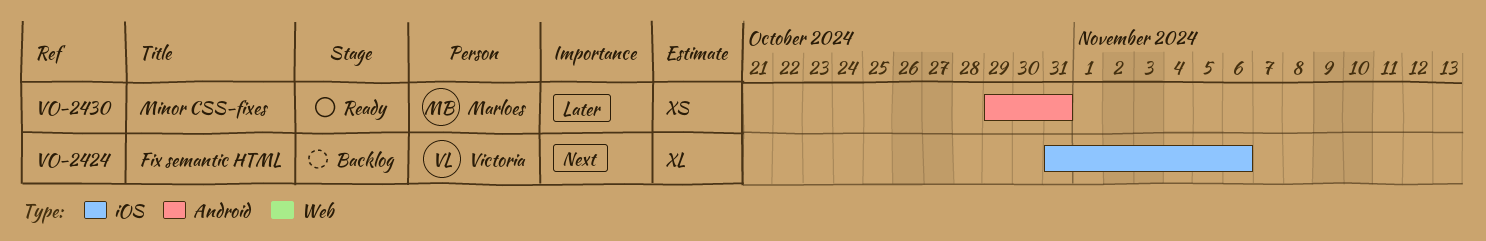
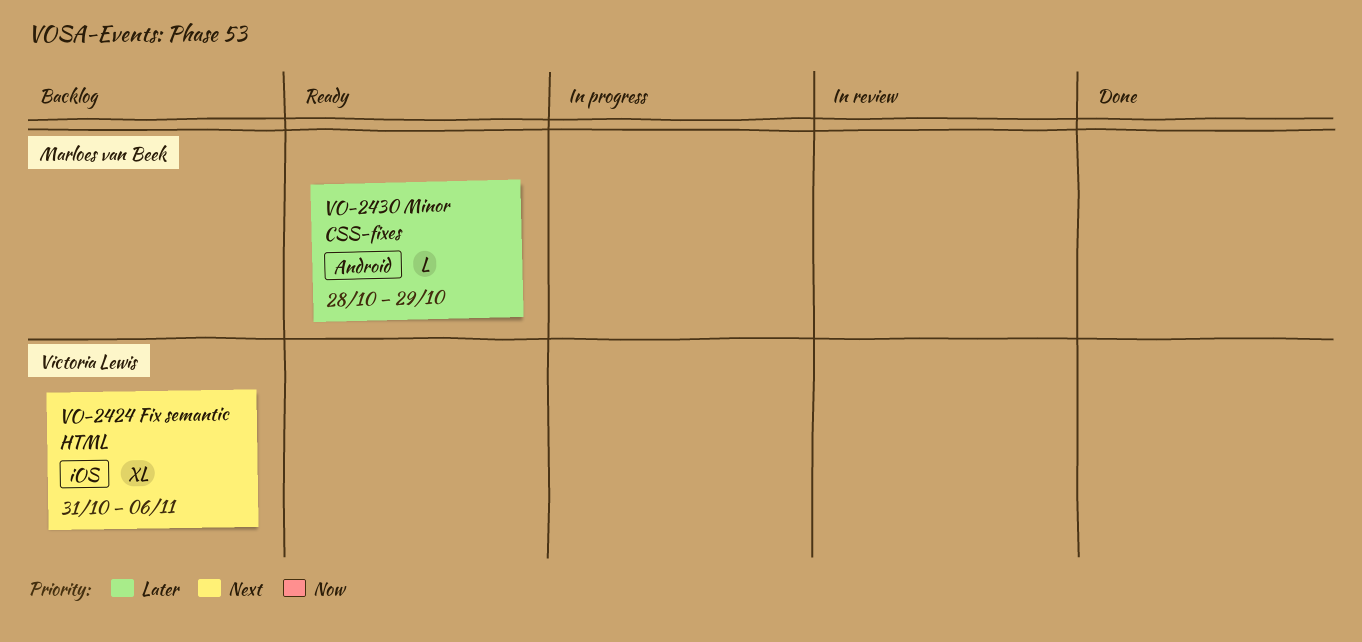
VO-2430, estimate: XS -> L
VO-2430, start: Oct 29 -> Oct 28
VO-2430, due: Oct 31 -> Oct 29

